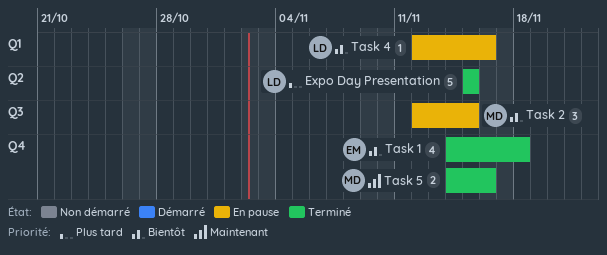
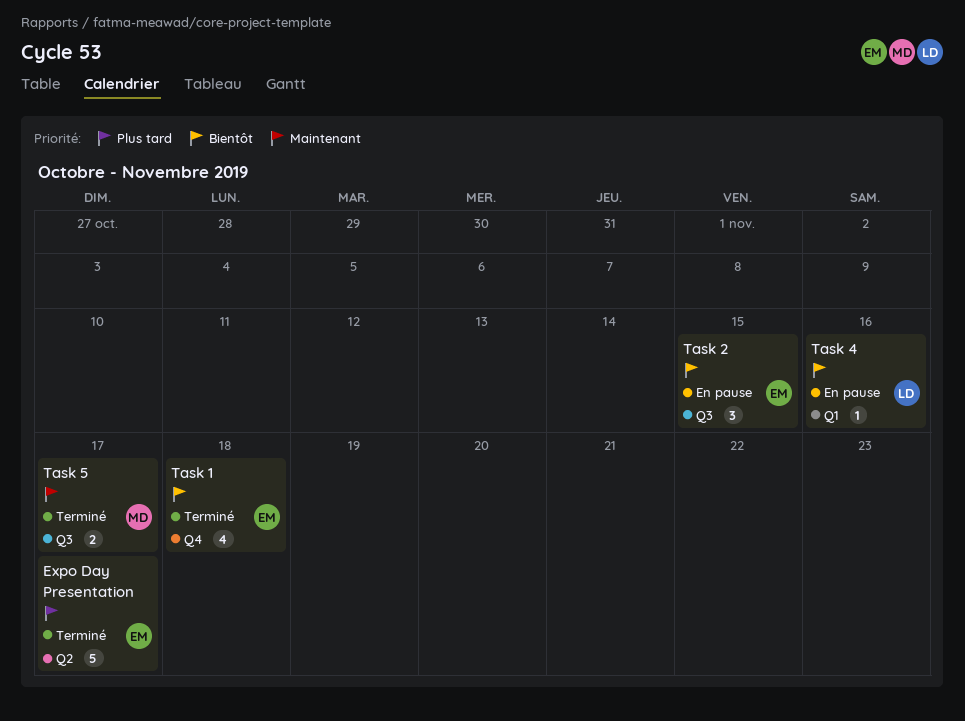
Expo Day Presentation, owner: LD -> EM
Expo Day Presentation, due: Nov 15 -> Nov 17
Task 2, owner: MD -> EM
Task 5, label: Q4 -> Q3
Task 5, due: Nov 16 -> Nov 17

